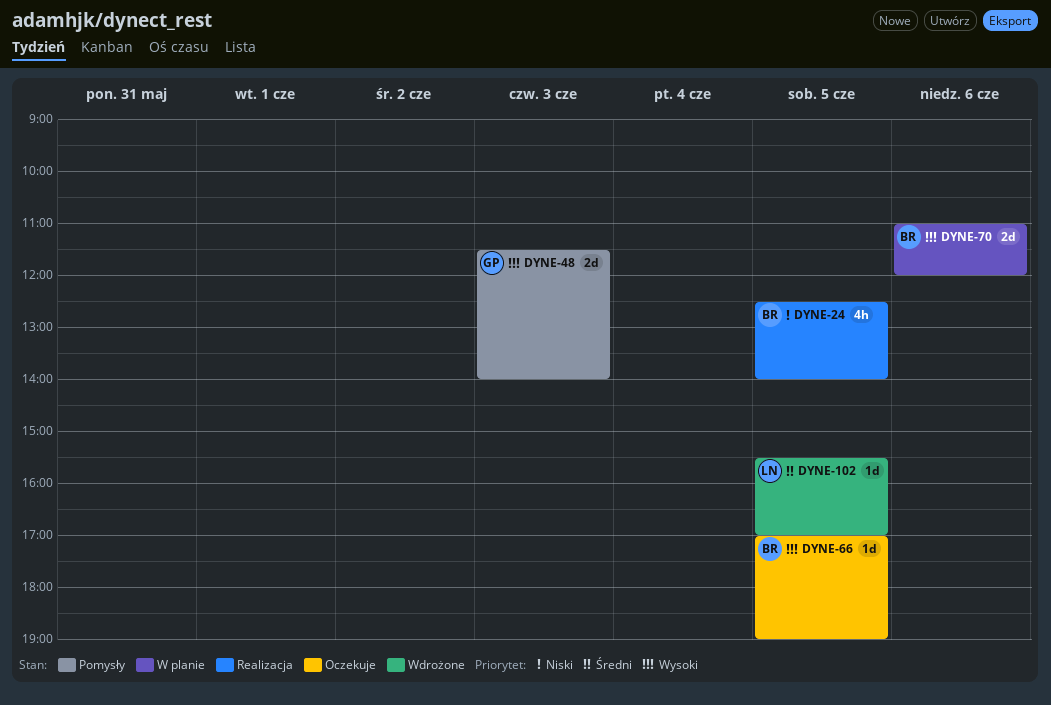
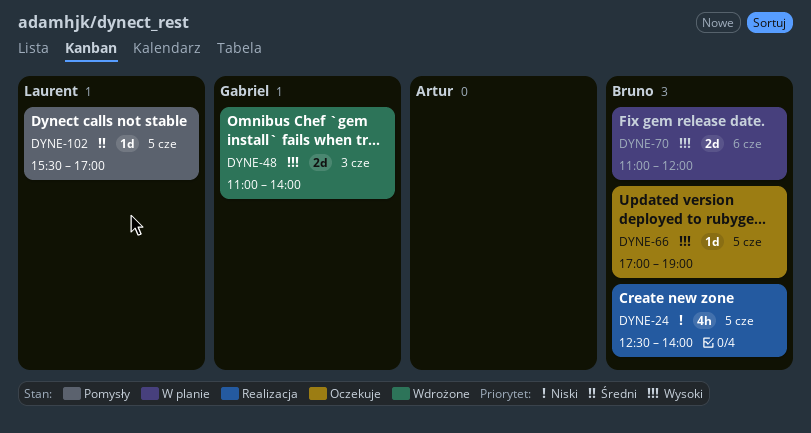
DYNE-48, status: Pomysły -> Wdrożone
DYNE-48, begins: 11:30 -> 11:00
DYNE-102, status: Wdrożone -> Pomysły

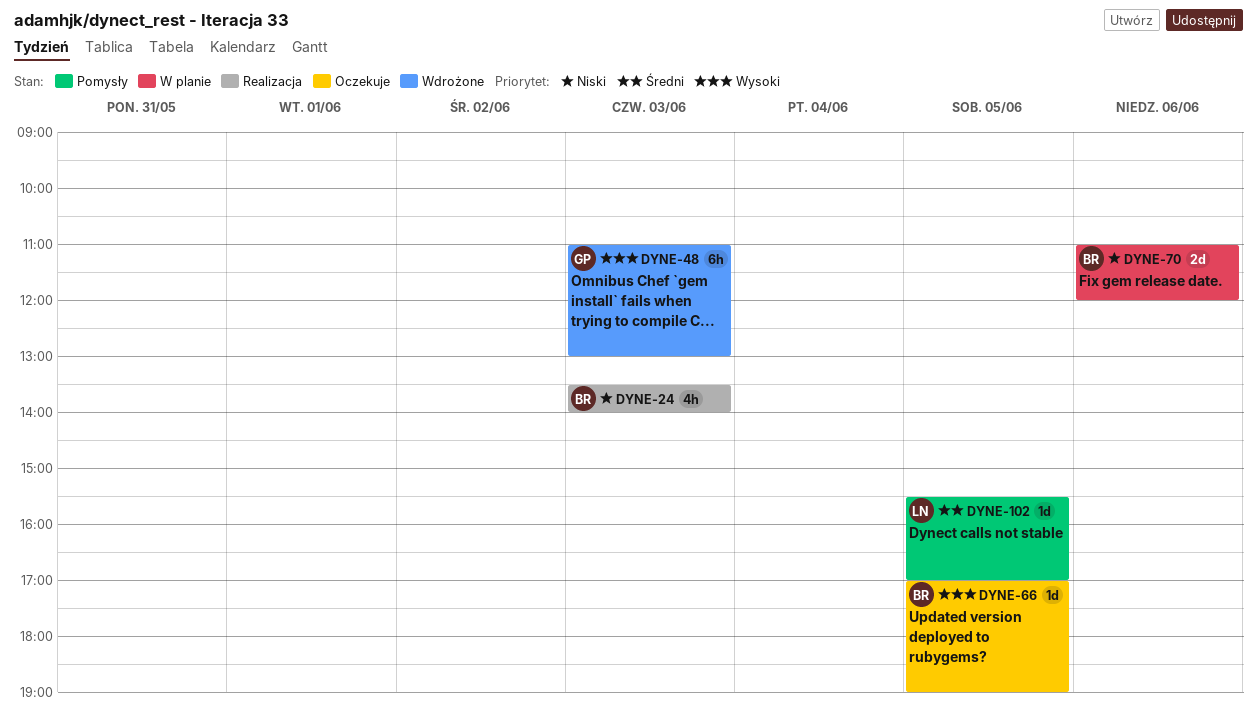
DYNE-24, day: Jun 5 -> Jun 3
DYNE-24, begins: 12:30 -> 13:30
DYNE-48, estimate: 2d -> 6h
DYNE-48, ends: 14:00 -> 13:00
DYNE-70, priority: Wysoki -> Niski

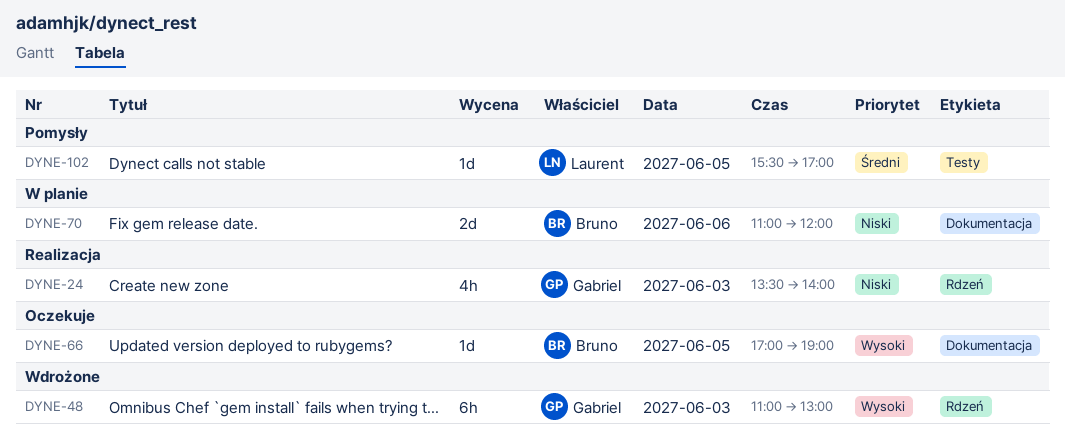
DYNE-24, owner: Bruno -> Gabriel

